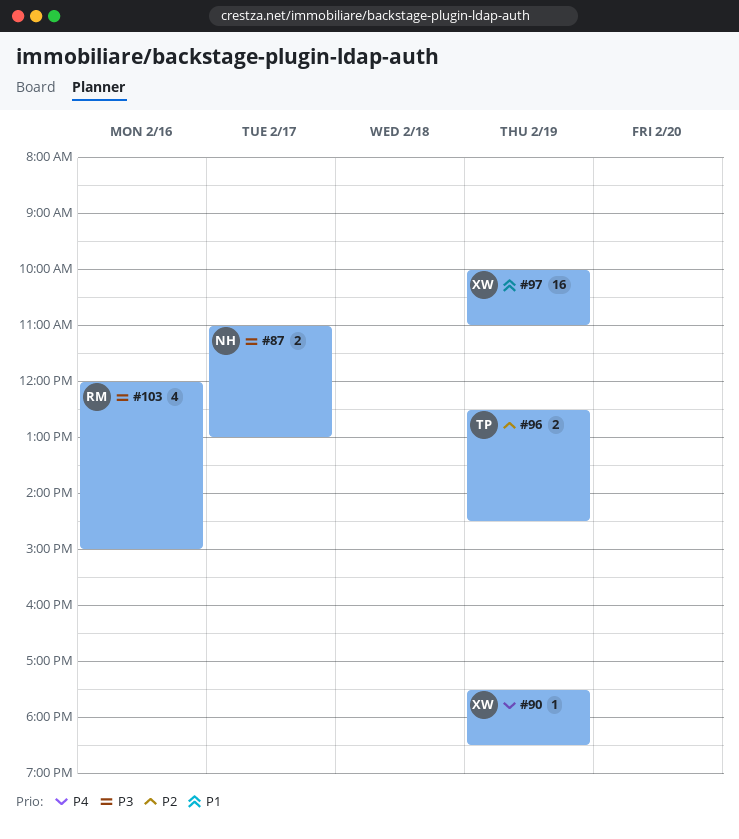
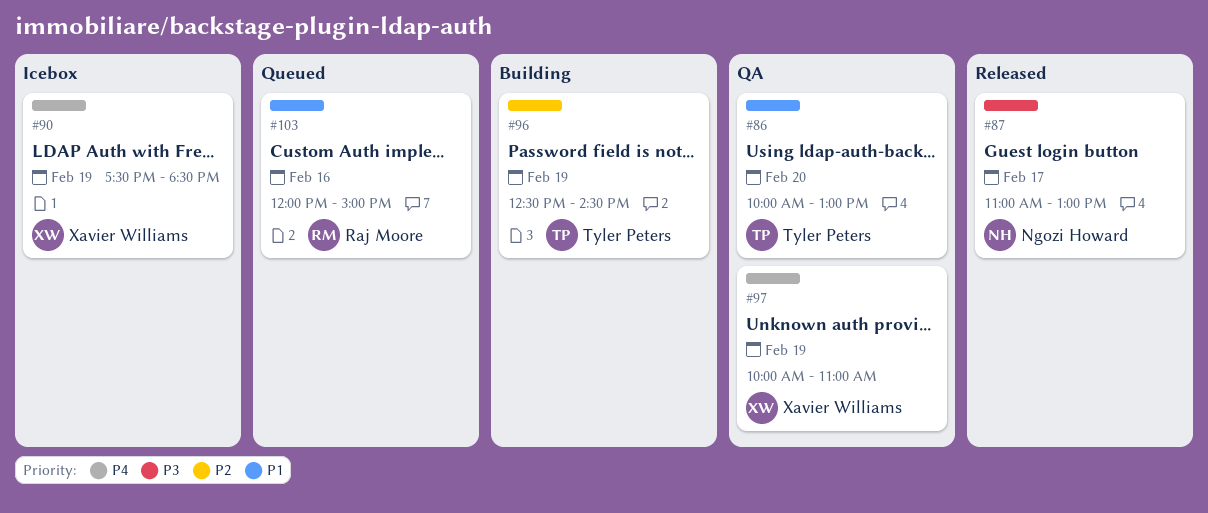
#86: none -> present
#97, priority: P1 -> P4
#103, priority: P3 -> P1

